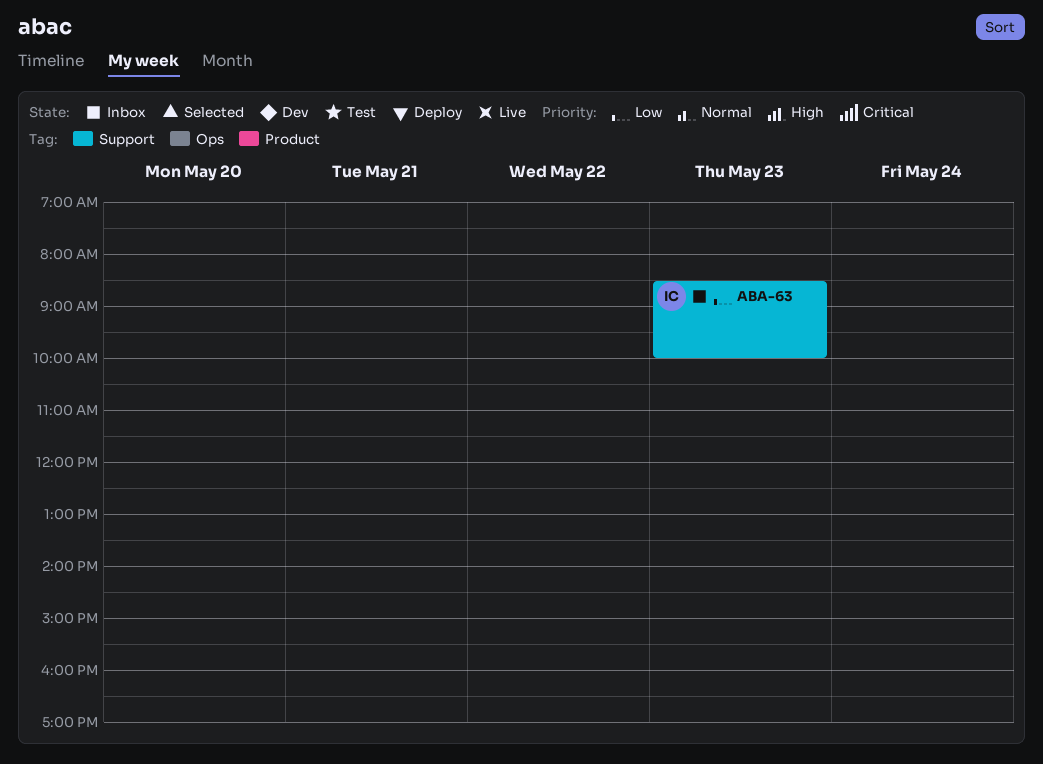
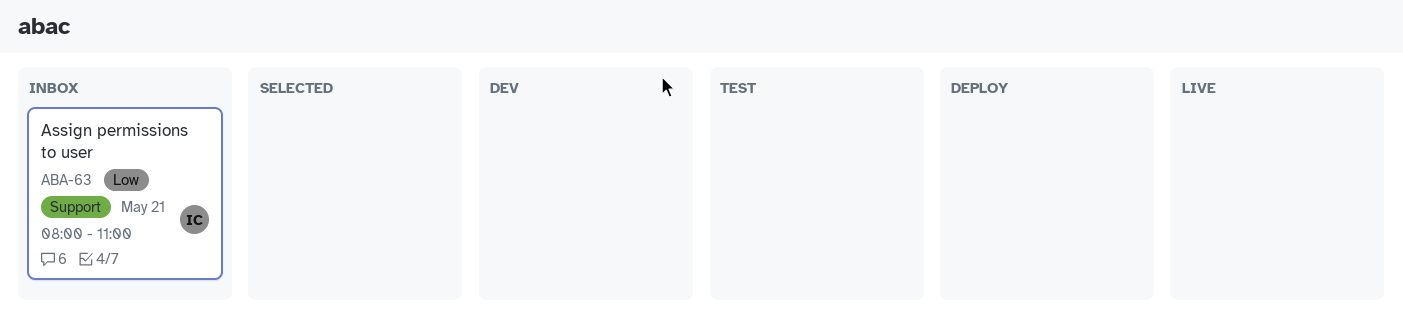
ABA-63, day: May 23 -> May 21
ABA-63, begins: 08:30 -> 08:00
ABA-63, ends: 10:00 -> 11:00

